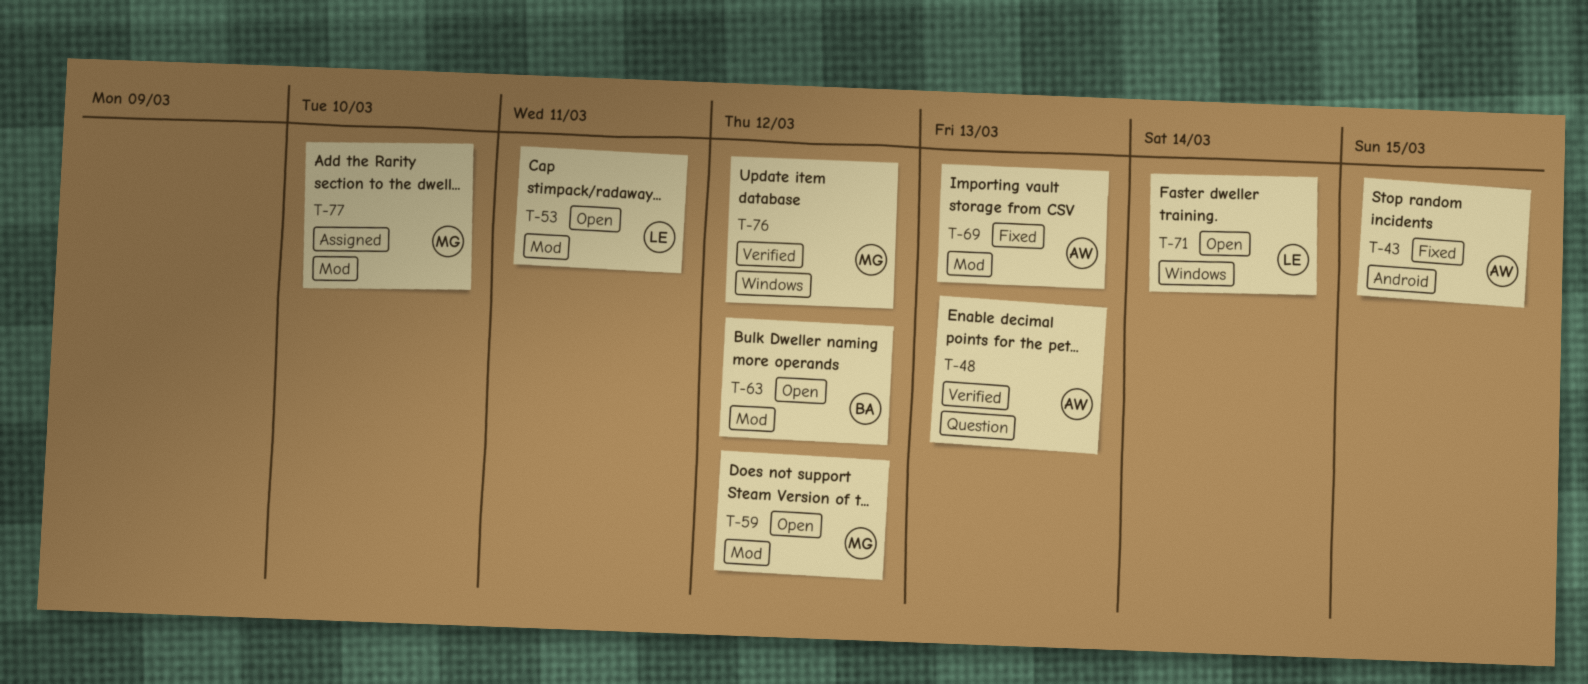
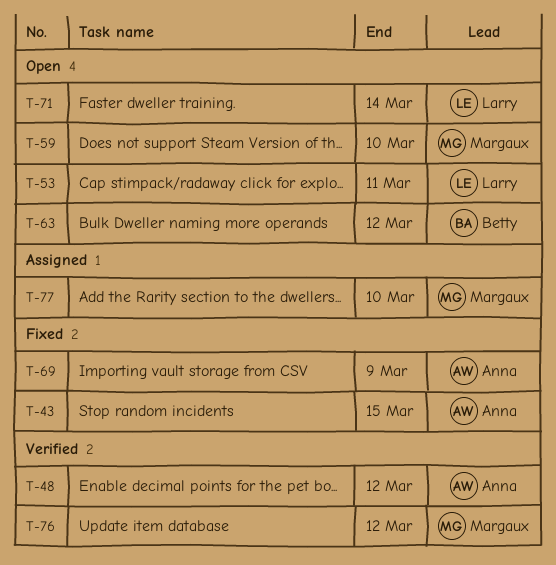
T-48, due: Mar 13 -> Mar 12
T-59, due: Mar 12 -> Mar 10
T-69, due: Mar 13 -> Mar 9

